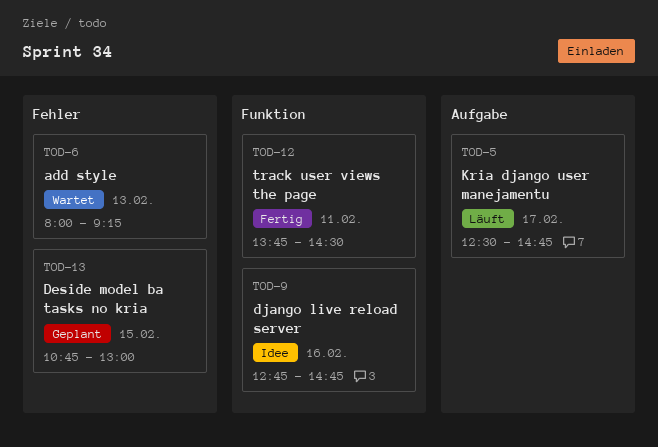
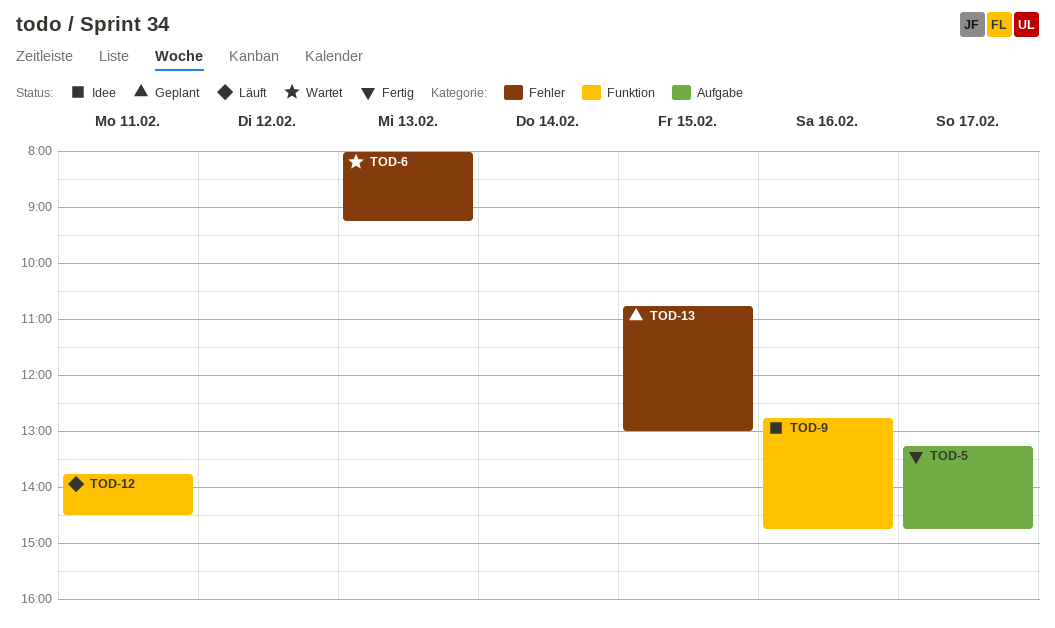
TOD-5, status: Läuft -> Fertig
TOD-5, begins: 12:30 -> 13:15
TOD-12, status: Fertig -> Läuft

